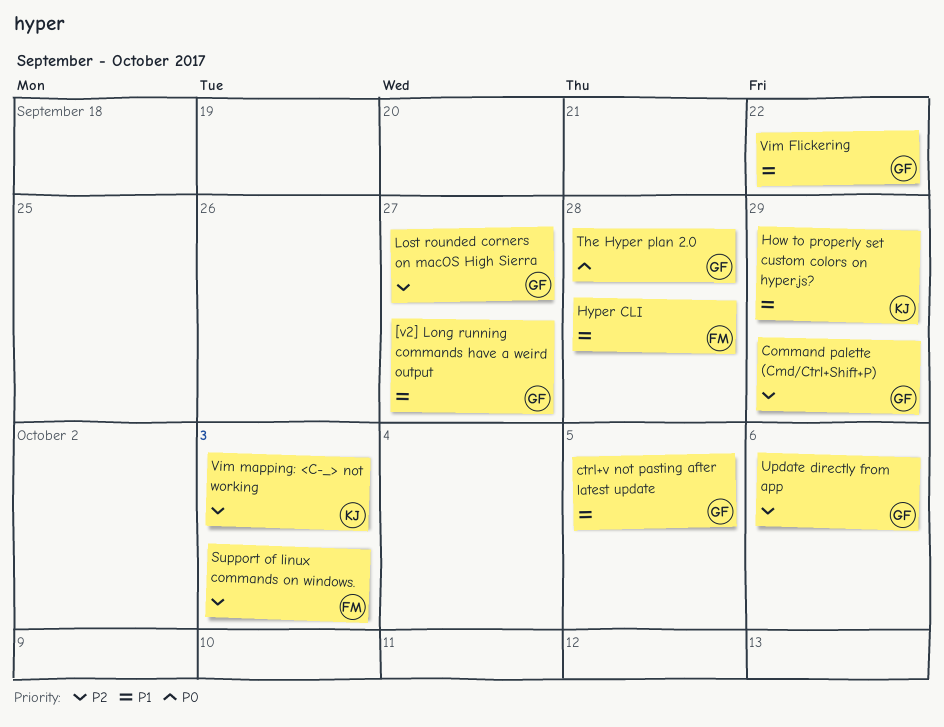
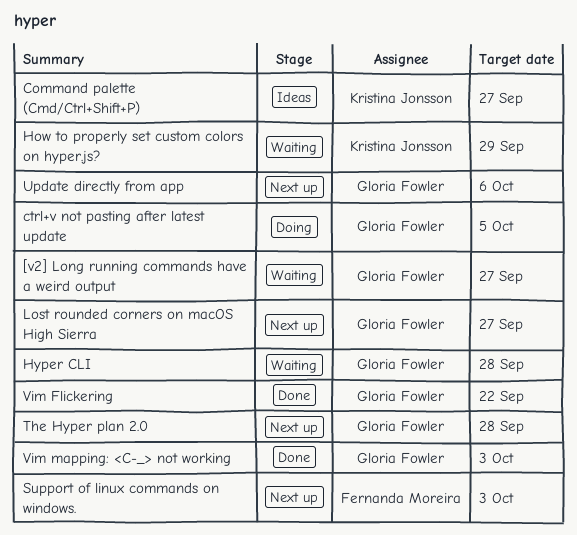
Command palette (Cmd/Ctrl+Shift+P), owner: Gloria Fowler -> Kristina Jonsson
Command palette (Cmd/Ctrl+Shift+P), due: Sep 29 -> Sep 27
Hyper CLI, owner: Fernanda Moreira -> Gloria Fowler
Vim mapping: <C-_> not working, owner: Kristina Jonsson -> Gloria Fowler

